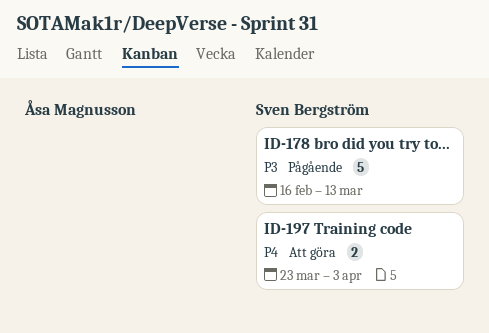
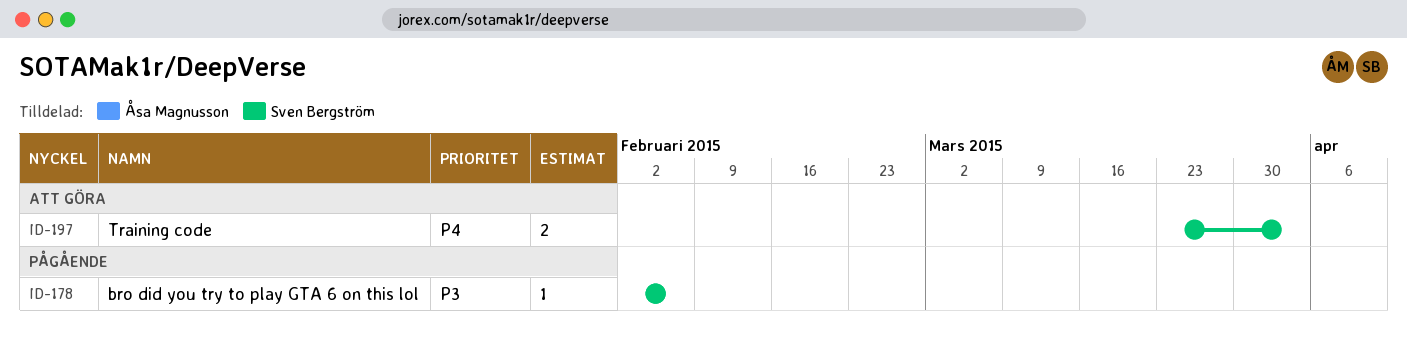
ID-178, estimate: 5 -> 1
ID-178, start: Feb 16 -> Feb 2
ID-178, due: Mar 13 -> Feb 6

